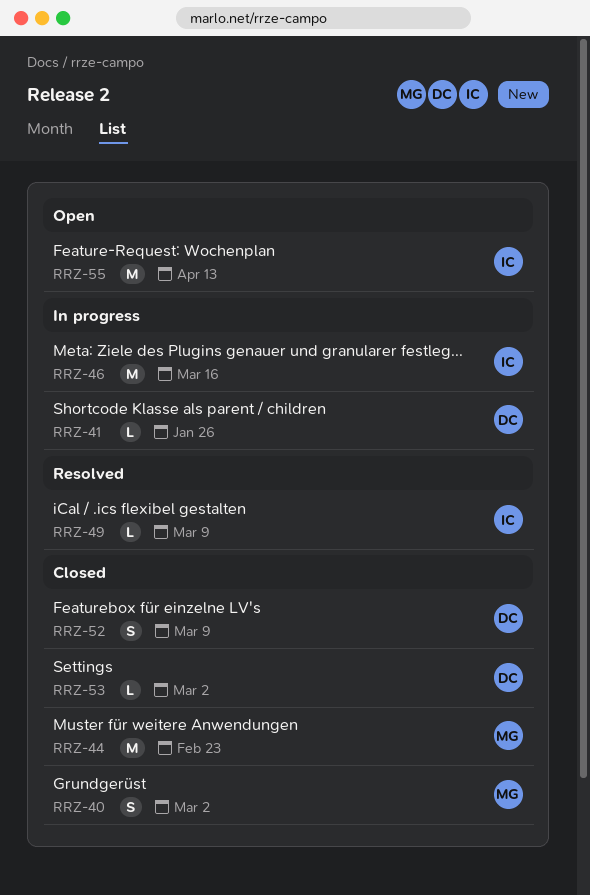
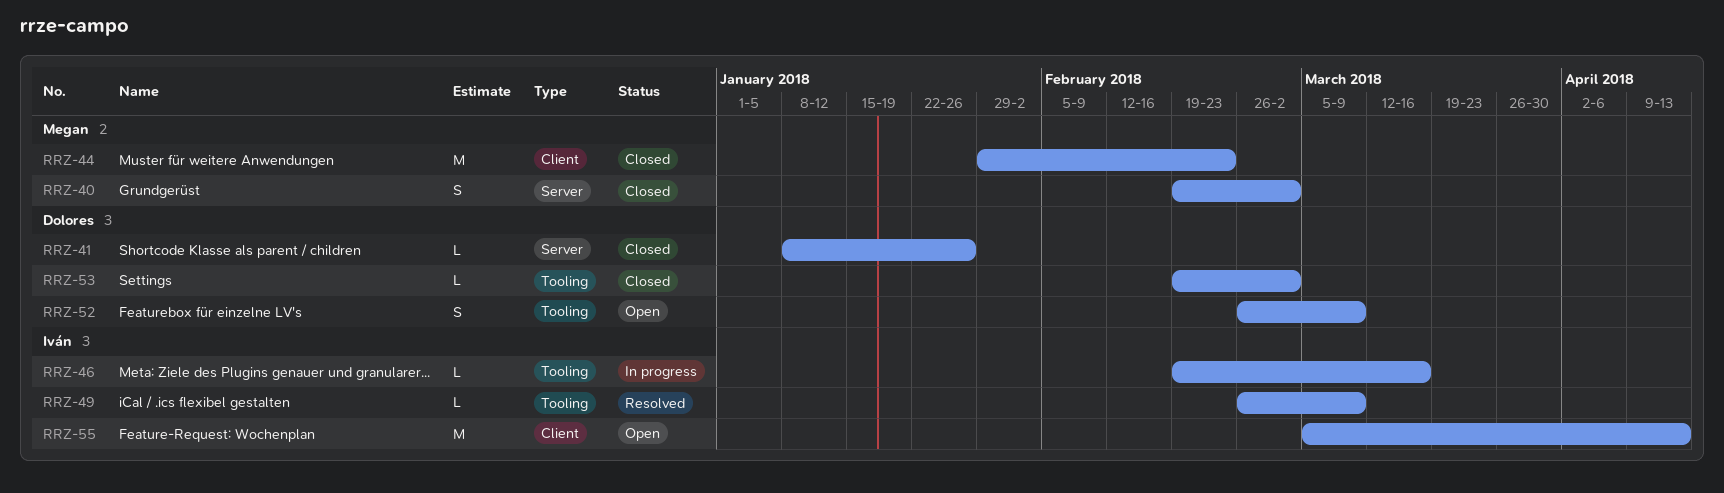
RRZ-41, status: In progress -> Closed
RRZ-46, estimate: M -> L
RRZ-52, status: Closed -> Open

